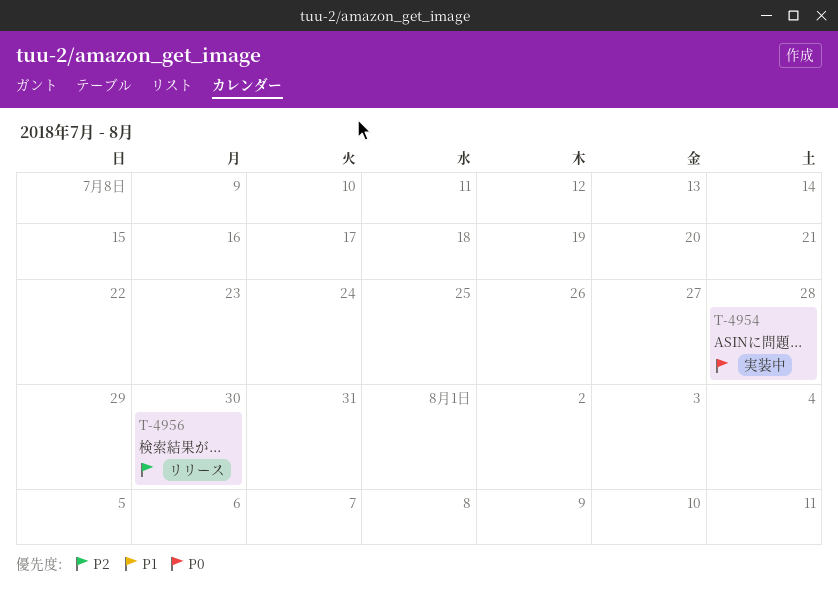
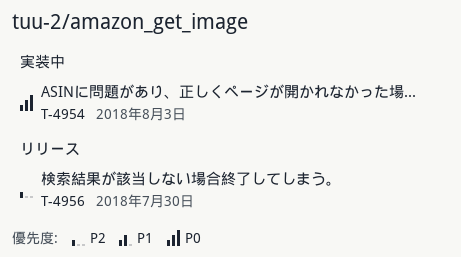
T-4954, due: Jul 28 -> Aug 3

